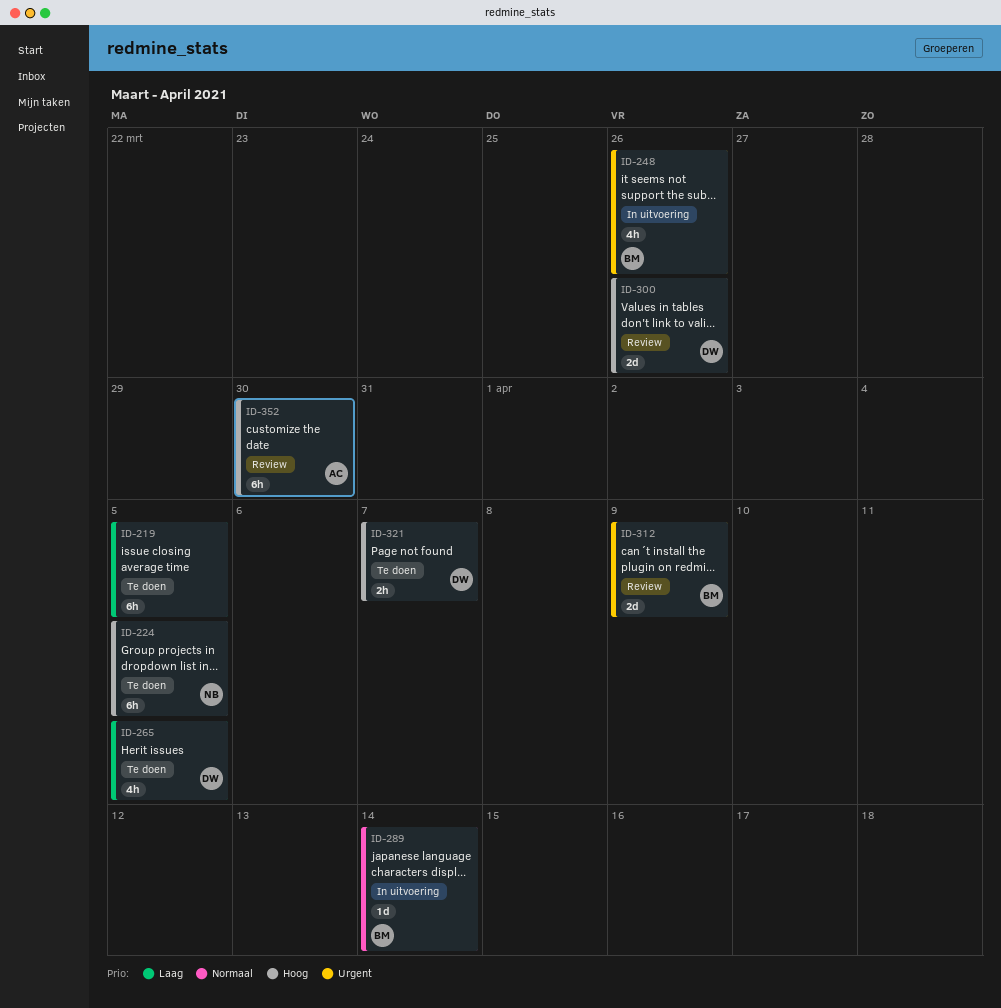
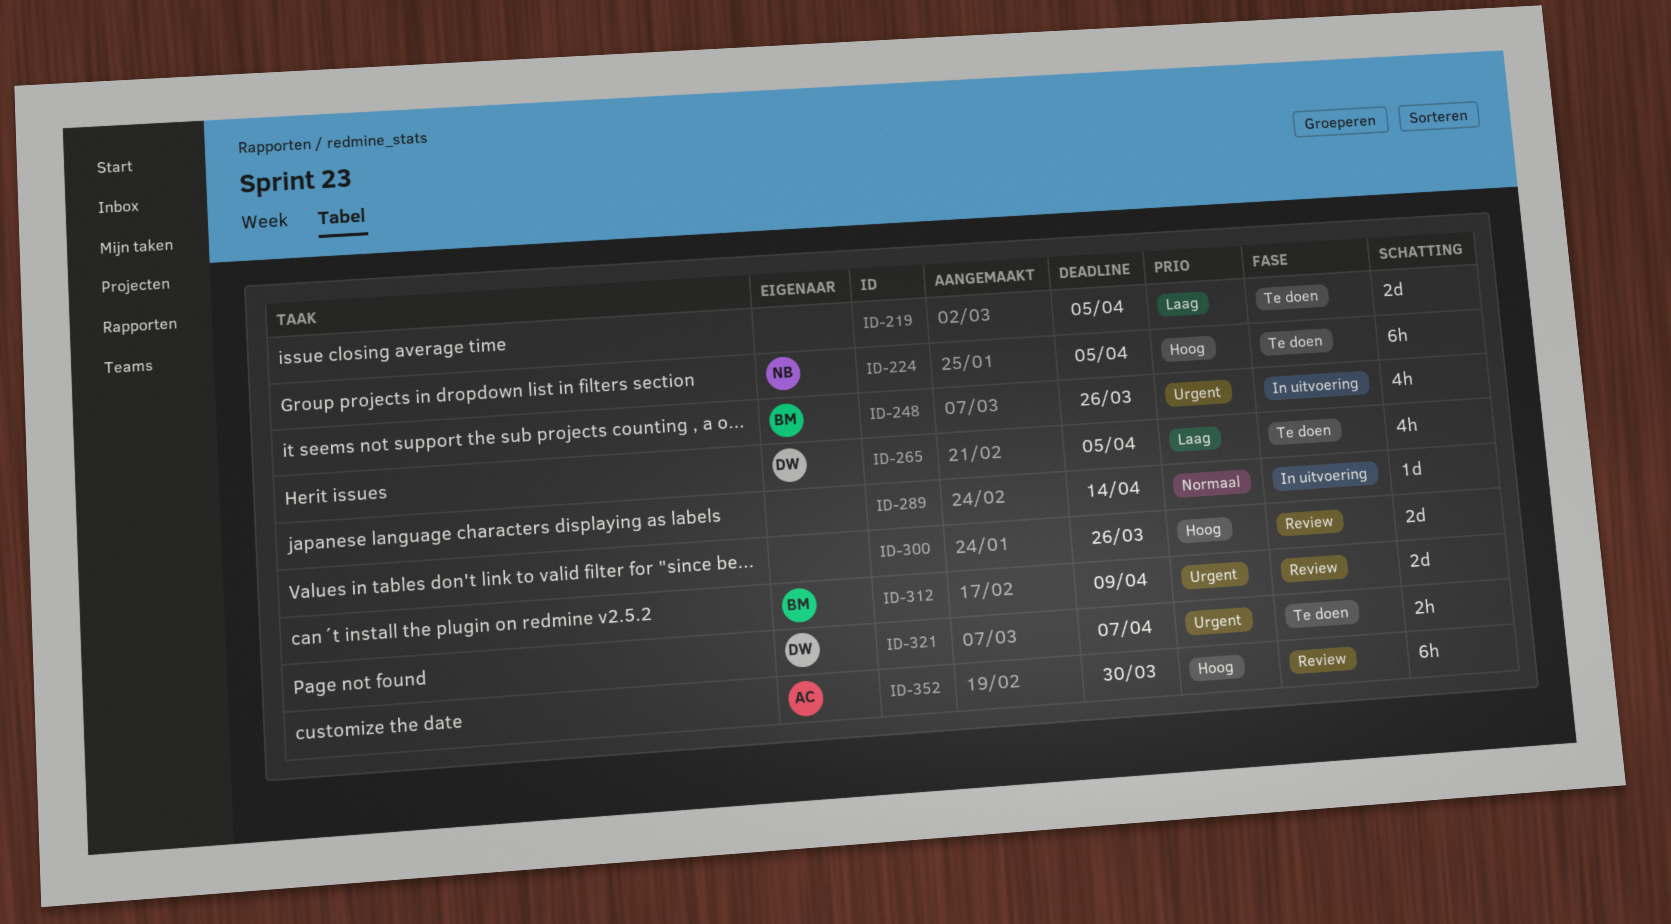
ID-219, estimate: 6h -> 2d
ID-289, owner: BM -> none
ID-300, owner: DW -> none
ID-321, priority: Hoog -> Urgent

